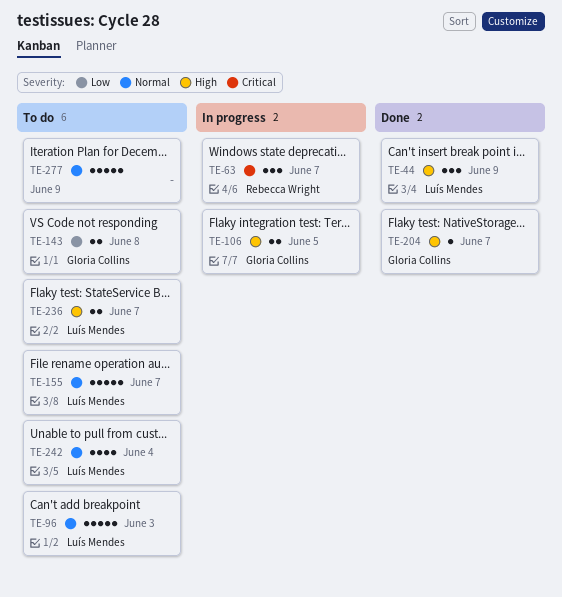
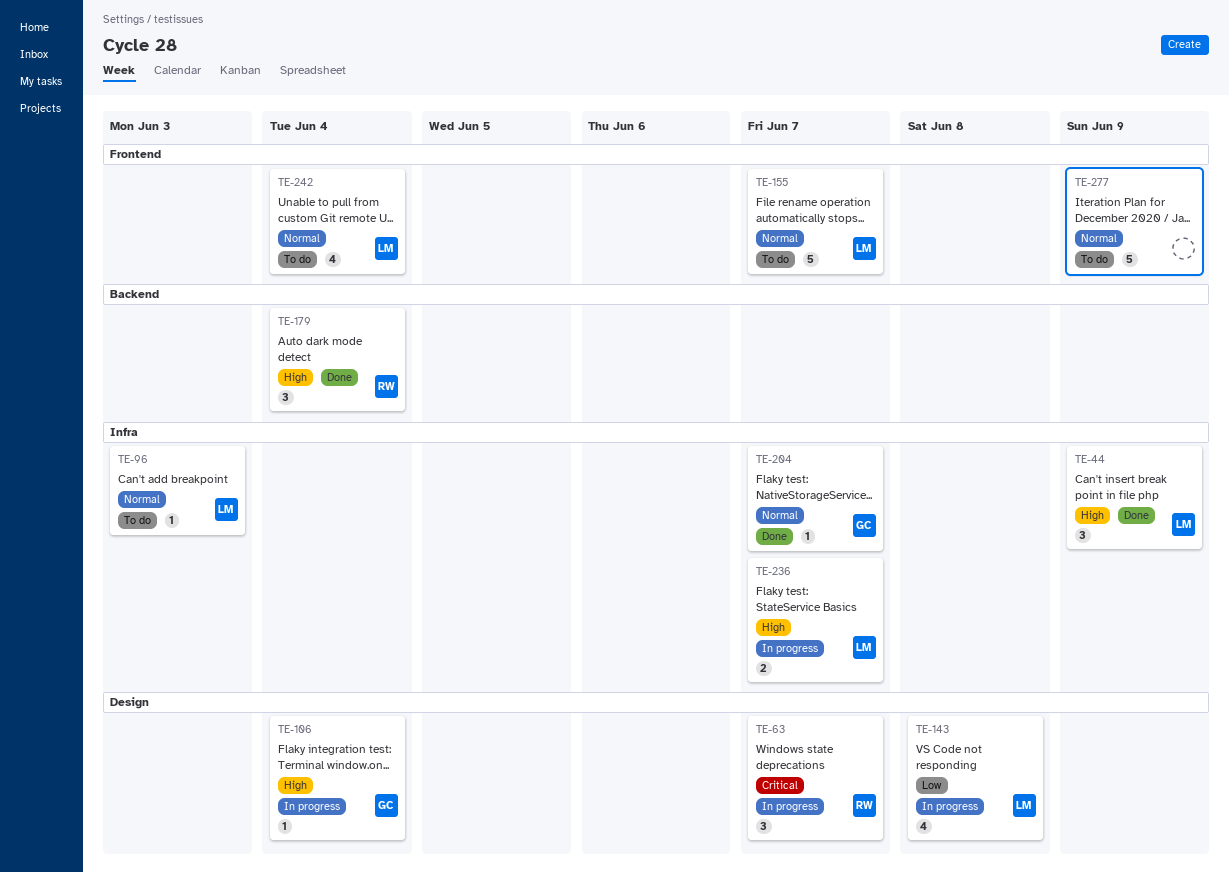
TE-96, estimate: 5 -> 1
TE-106, estimate: 2 -> 1
TE-106, due: Jun 5 -> Jun 4
TE-143, status: To do -> In progress
TE-143, owner: Gloria Collins -> Luís Mendes
TE-143, estimate: 2 -> 4
TE-179: none -> present
TE-204, priority: High -> Normal
TE-236, status: To do -> In progress

